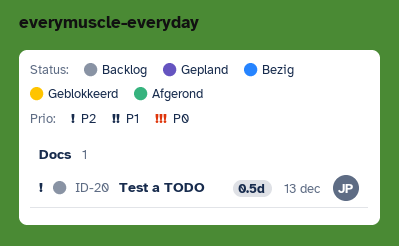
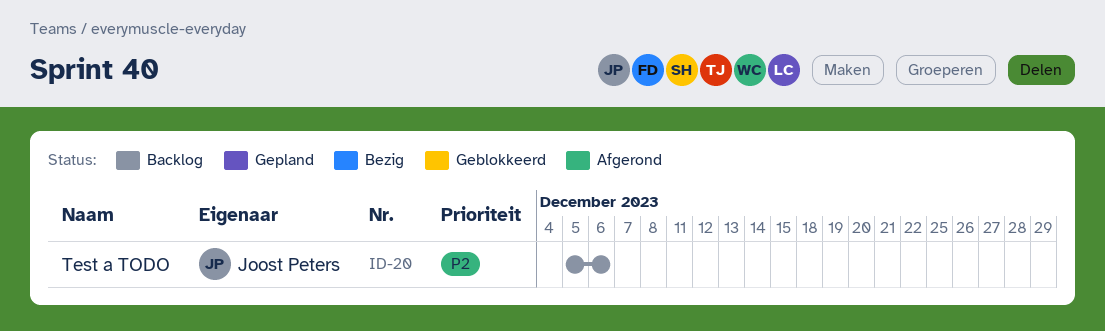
ID-20, due: Dec 13 -> Dec 6

